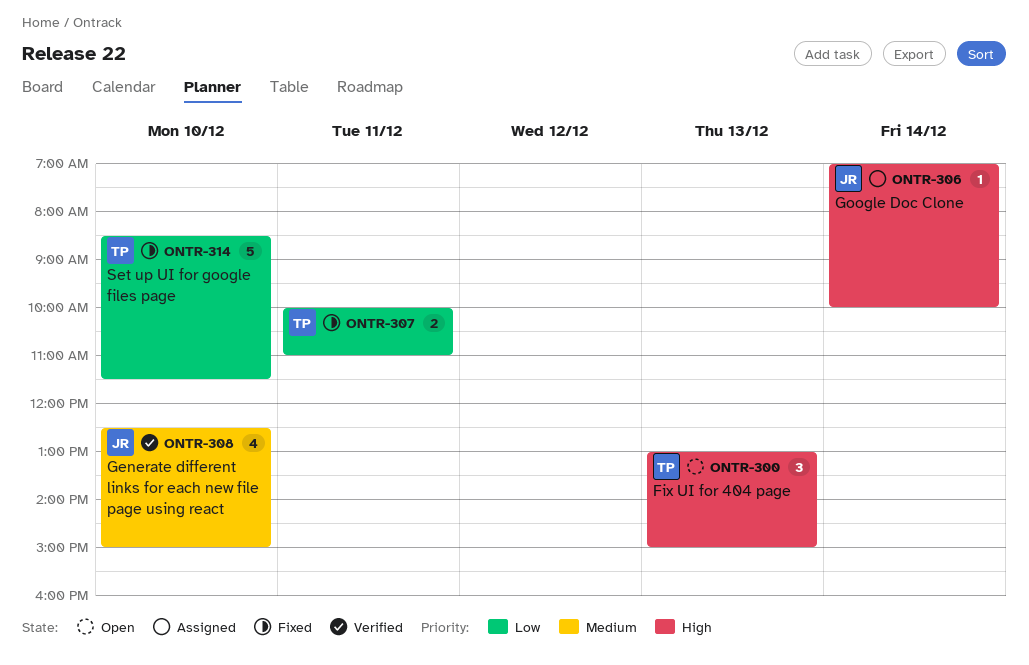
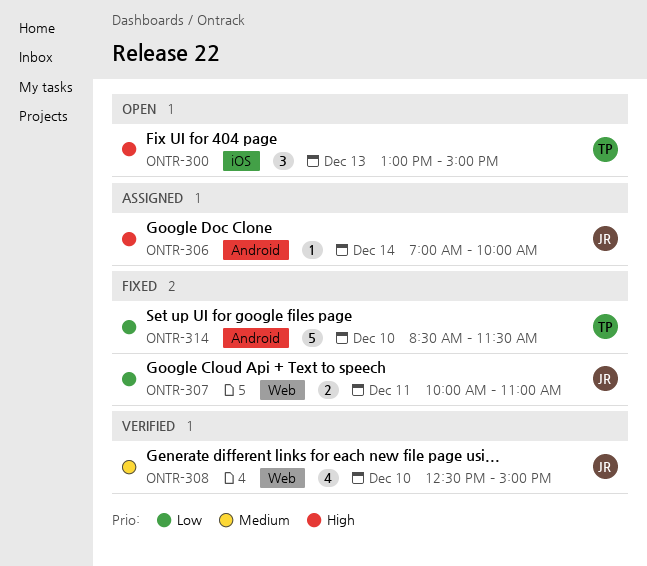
ONTR-307, owner: TP -> JR

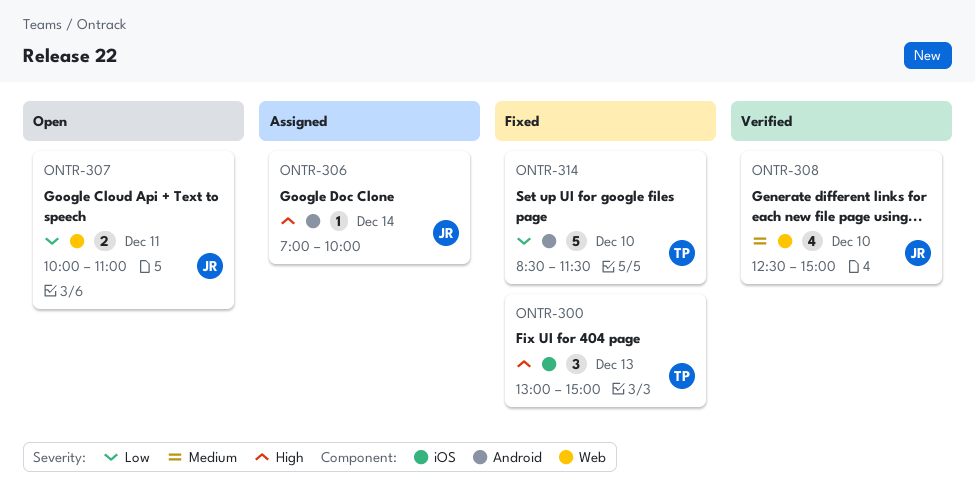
ONTR-300, status: Open -> Fixed
ONTR-307, status: Fixed -> Open

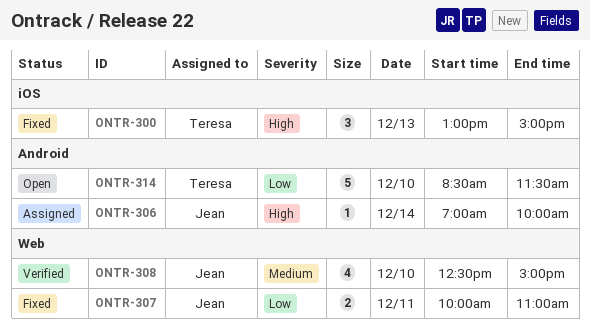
ONTR-307, status: Open -> Fixed
ONTR-314, status: Fixed -> Open

